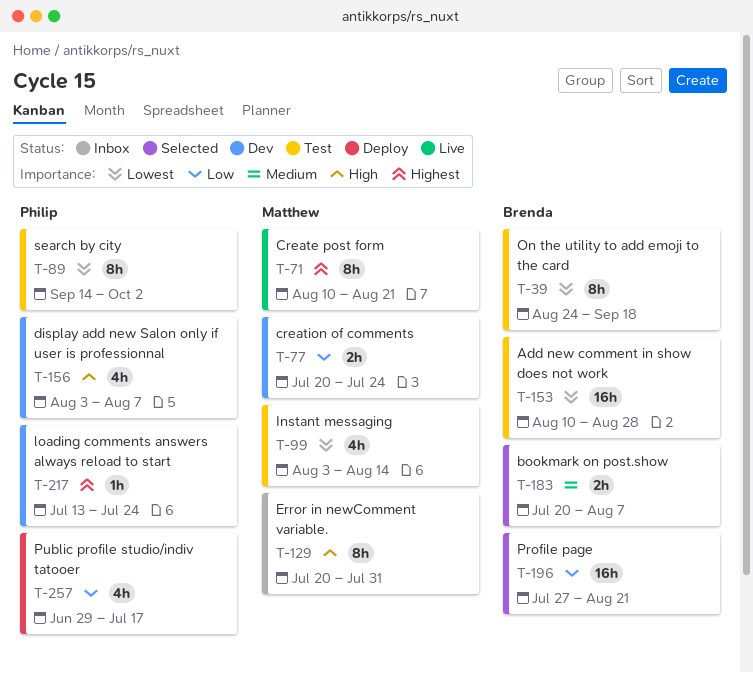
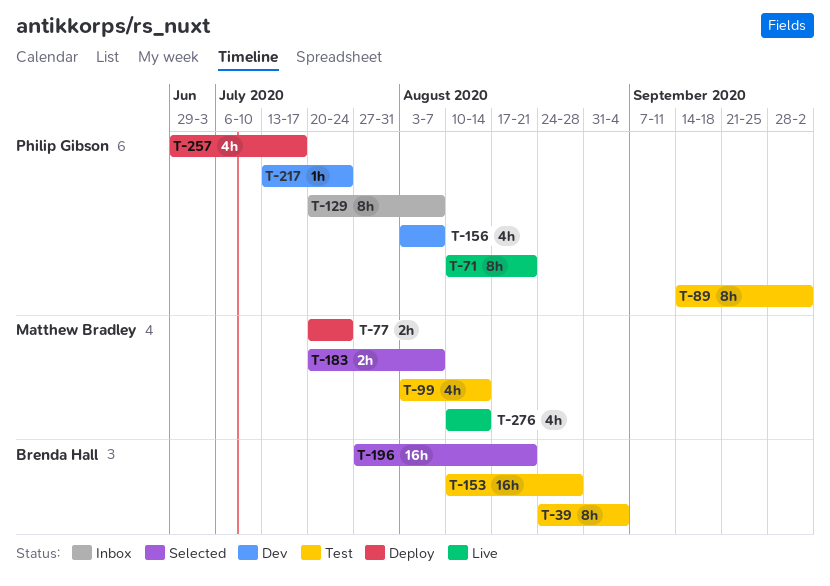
T-39, due: Sep 18 -> Sep 4
T-71, owner: Matthew Bradley -> Philip Gibson
T-77, status: Dev -> Deploy
T-129, owner: Matthew Bradley -> Philip Gibson
T-129, due: Jul 31 -> Aug 7
T-183, owner: Brenda Hall -> Matthew Bradley
T-276: none -> present

